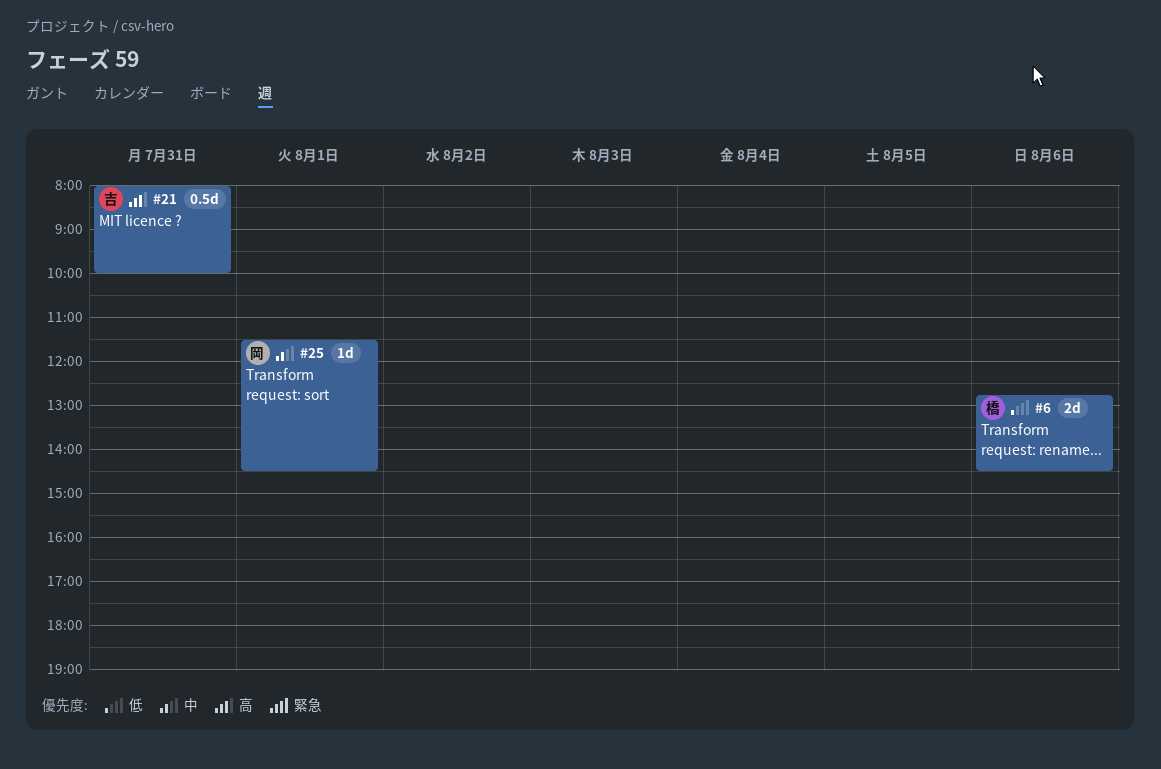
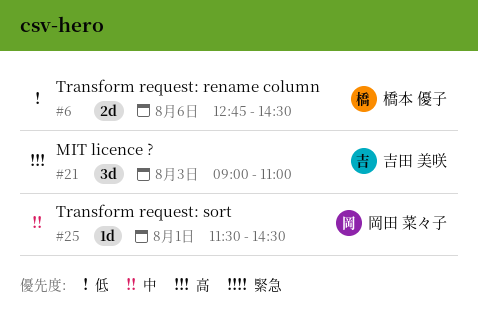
#21, estimate: 0.5d -> 3d
#21, day: Jul 31 -> Aug 3
#21, begins: 08:00 -> 09:00
#21, ends: 10:00 -> 11:00

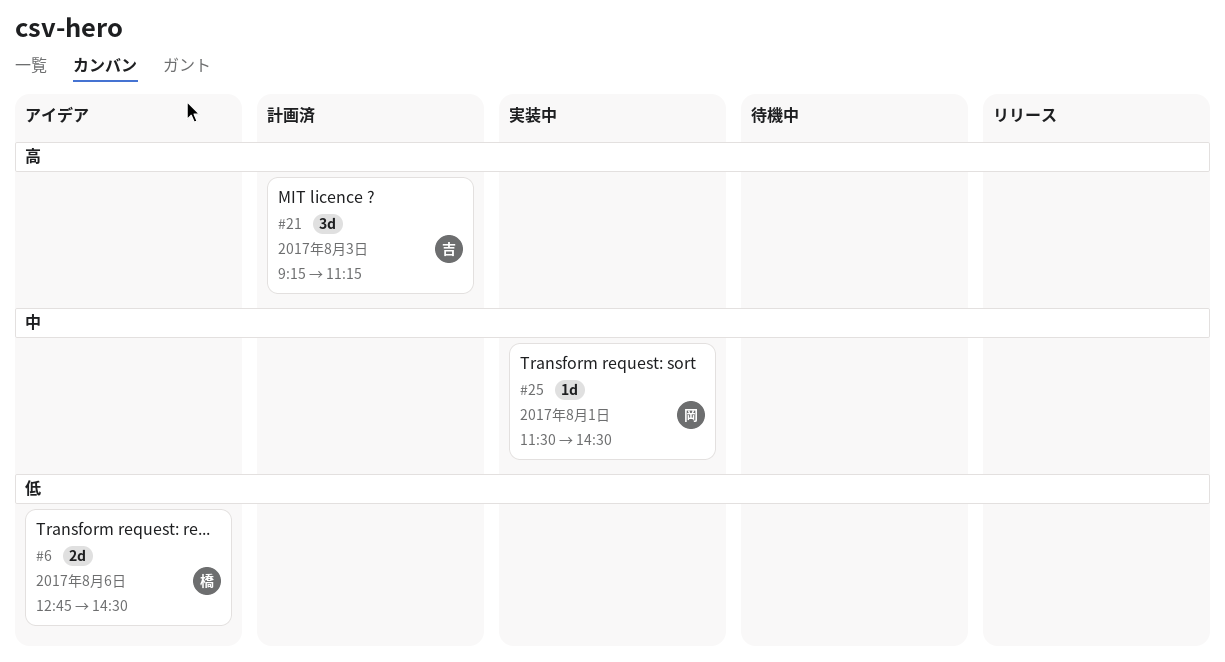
#21, begins: 09:00 -> 09:15
#21, ends: 11:00 -> 11:15

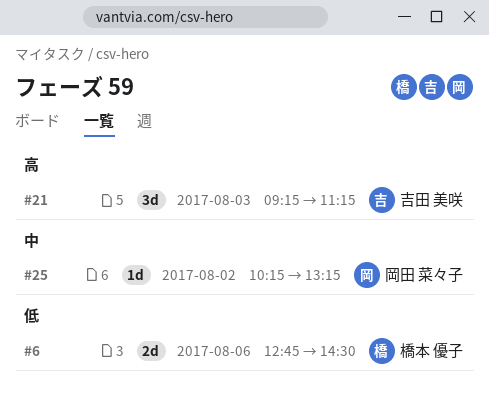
#25, day: Aug 1 -> Aug 2
#25, begins: 11:30 -> 10:15
#25, ends: 14:30 -> 13:15

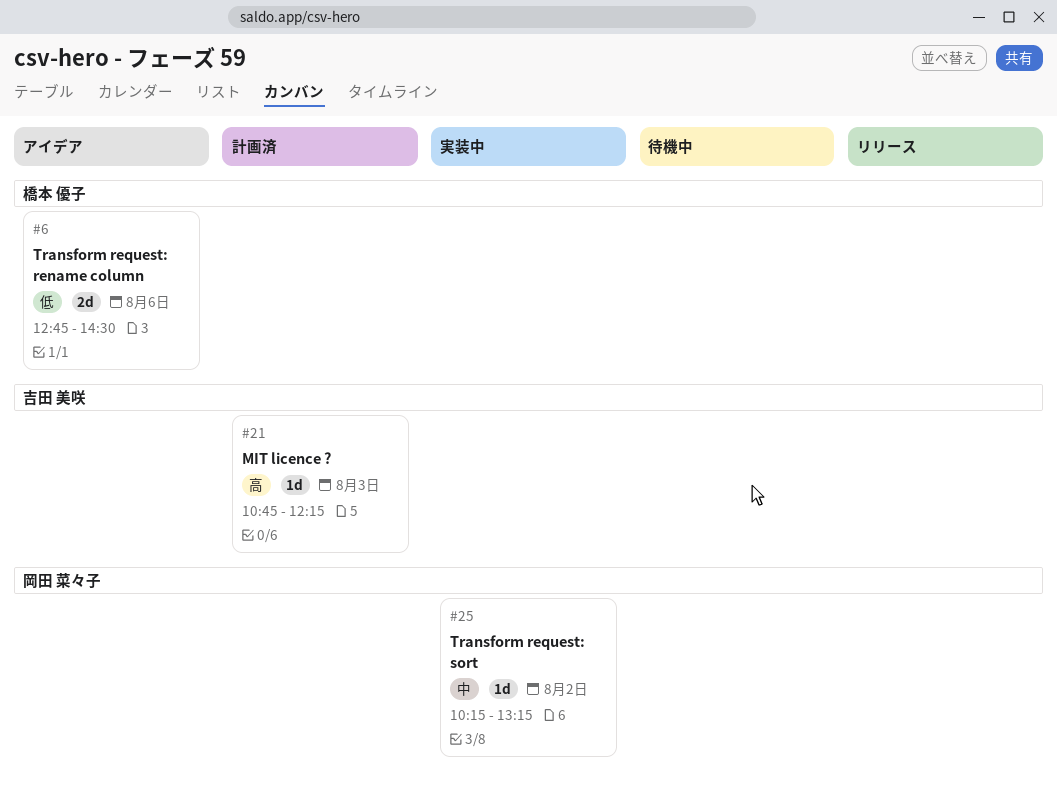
#21, estimate: 3d -> 1d
#21, begins: 09:15 -> 10:45
#21, ends: 11:15 -> 12:15

